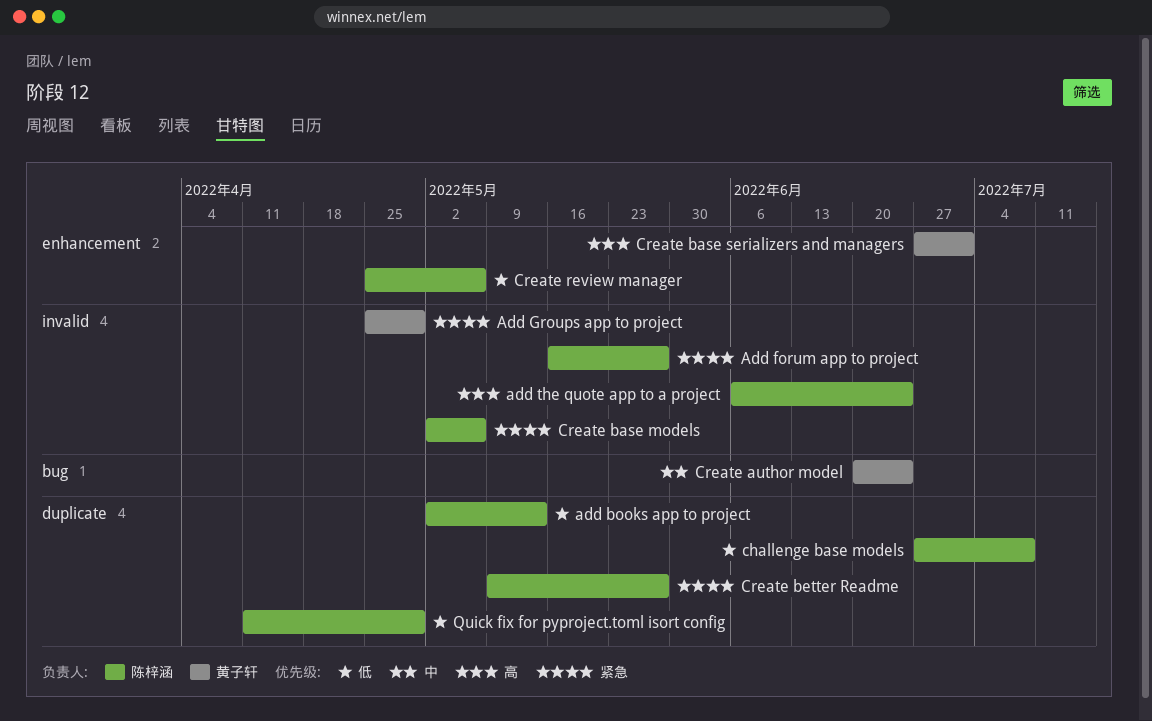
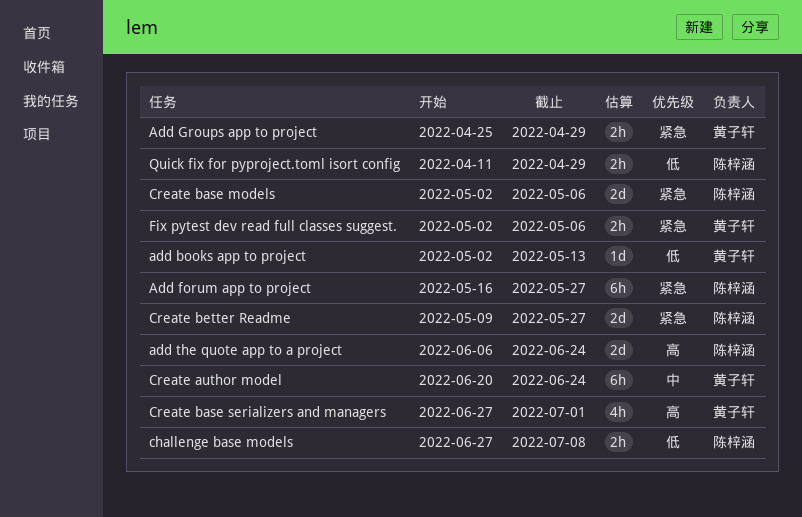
add books app to project, owner: 陈梓涵 -> 黄子轩
Create review manager: present -> none
Fix pytest dev read full classes suggest.: none -> present

